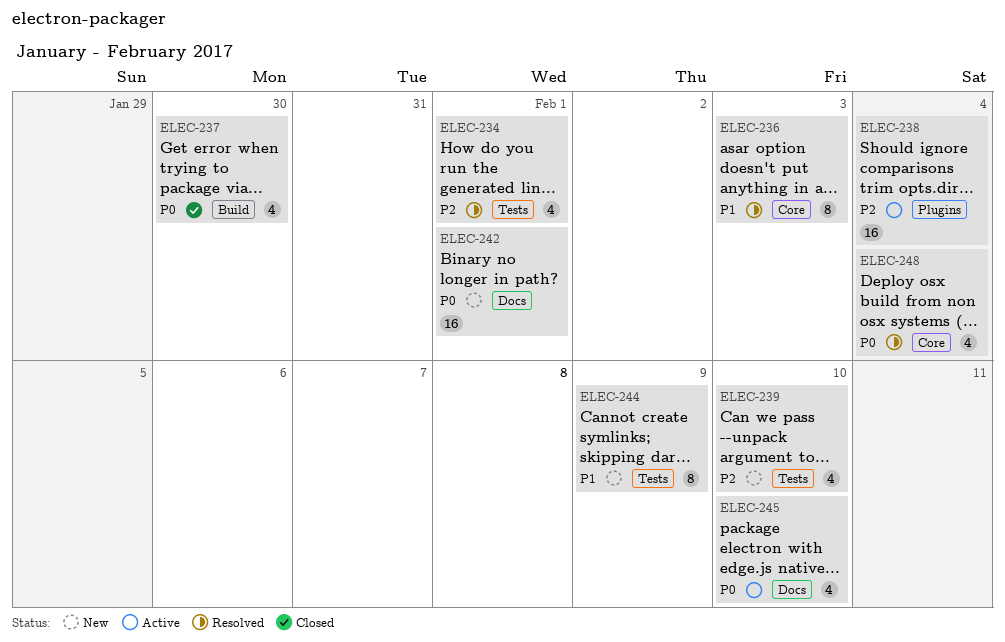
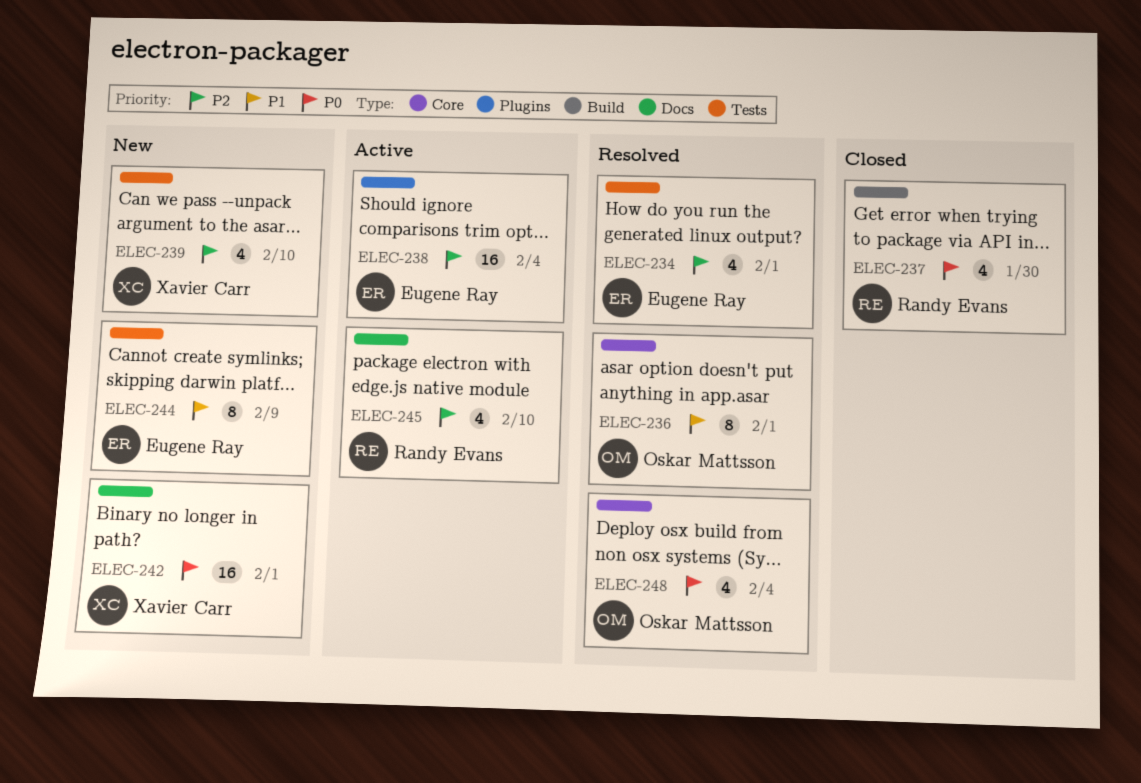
ELEC-236, due: Feb 3 -> Feb 1
ELEC-245, priority: P0 -> P2

